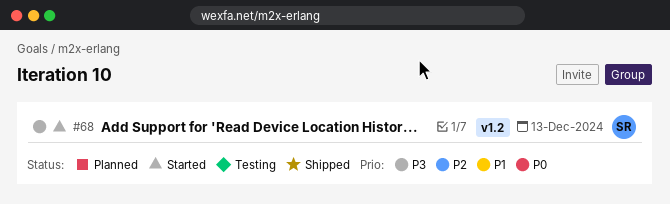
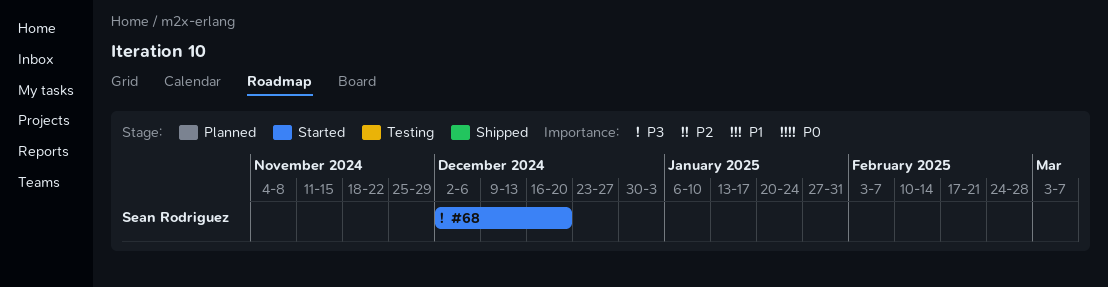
#68, due: Dec 13 -> Dec 20

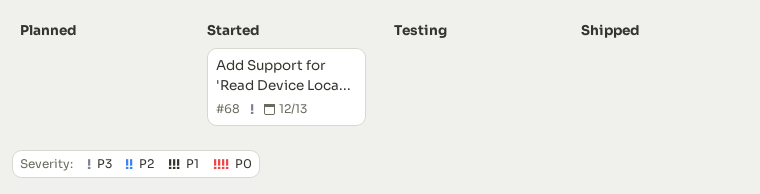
#68, due: Dec 20 -> Dec 13

